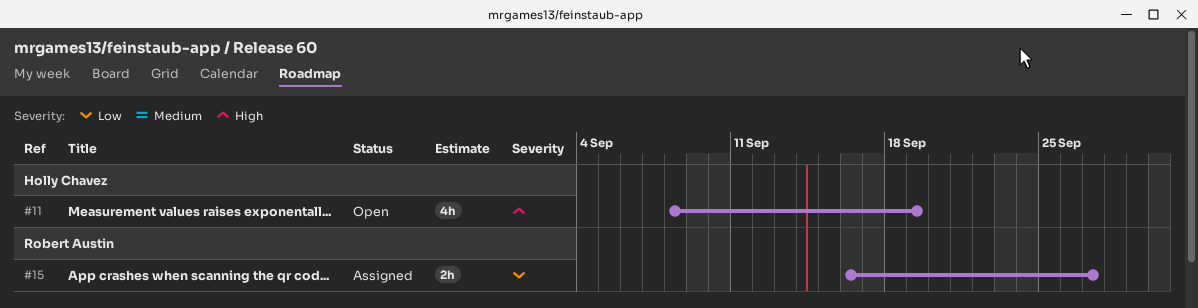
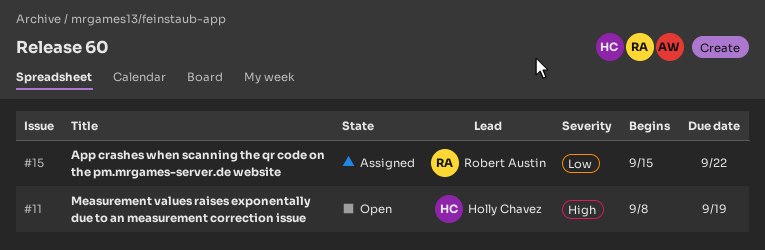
#15, start: Sep 16 -> Sep 15
#15, due: Sep 27 -> Sep 22

